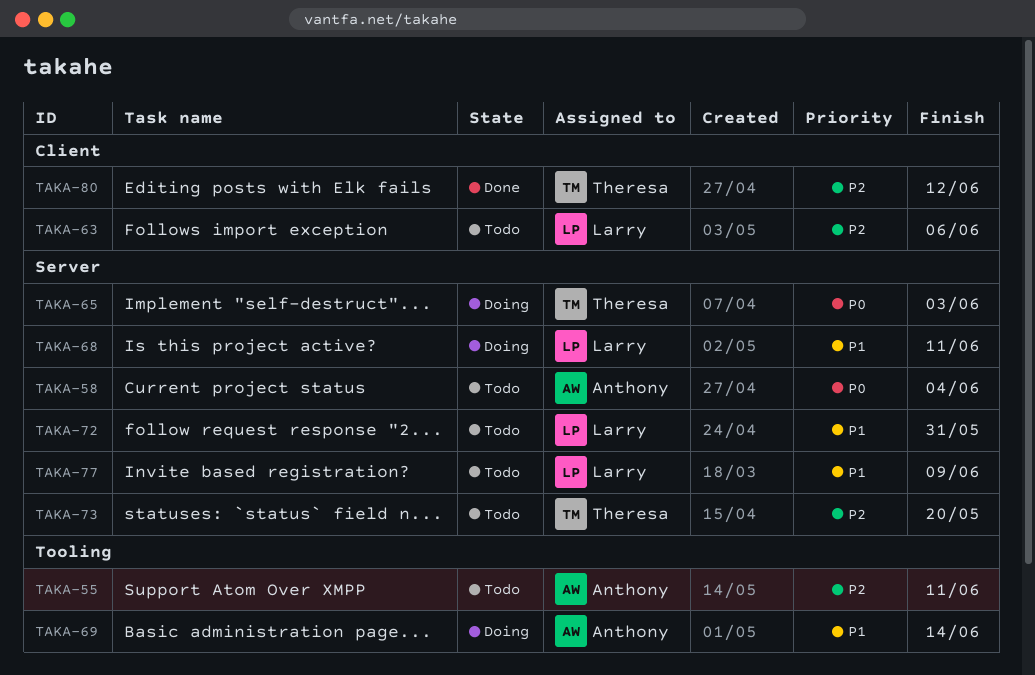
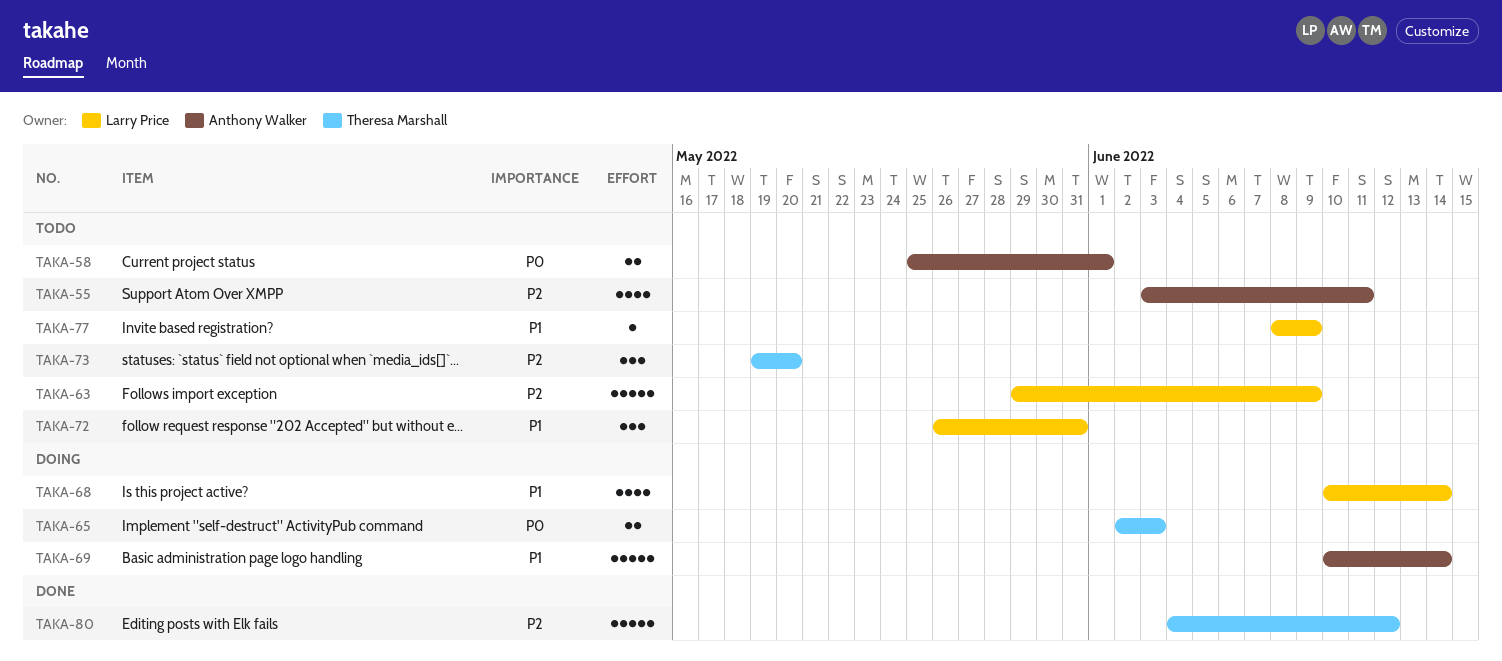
TAKA-58, due: Jun 4 -> Jun 1
TAKA-63, due: Jun 6 -> Jun 9
TAKA-68, due: Jun 11 -> Jun 14

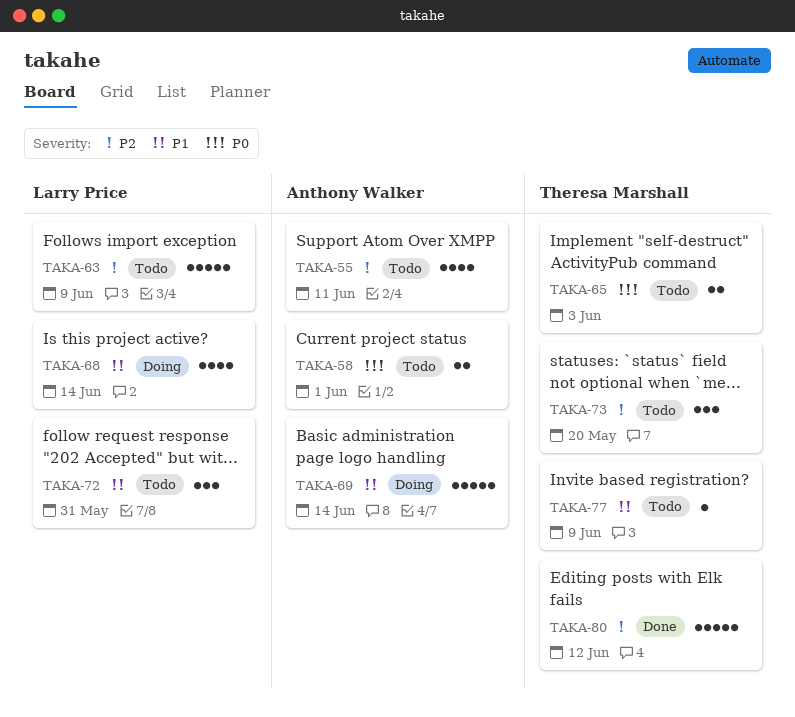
TAKA-65, status: Doing -> Todo
TAKA-77, owner: Larry Price -> Theresa Marshall

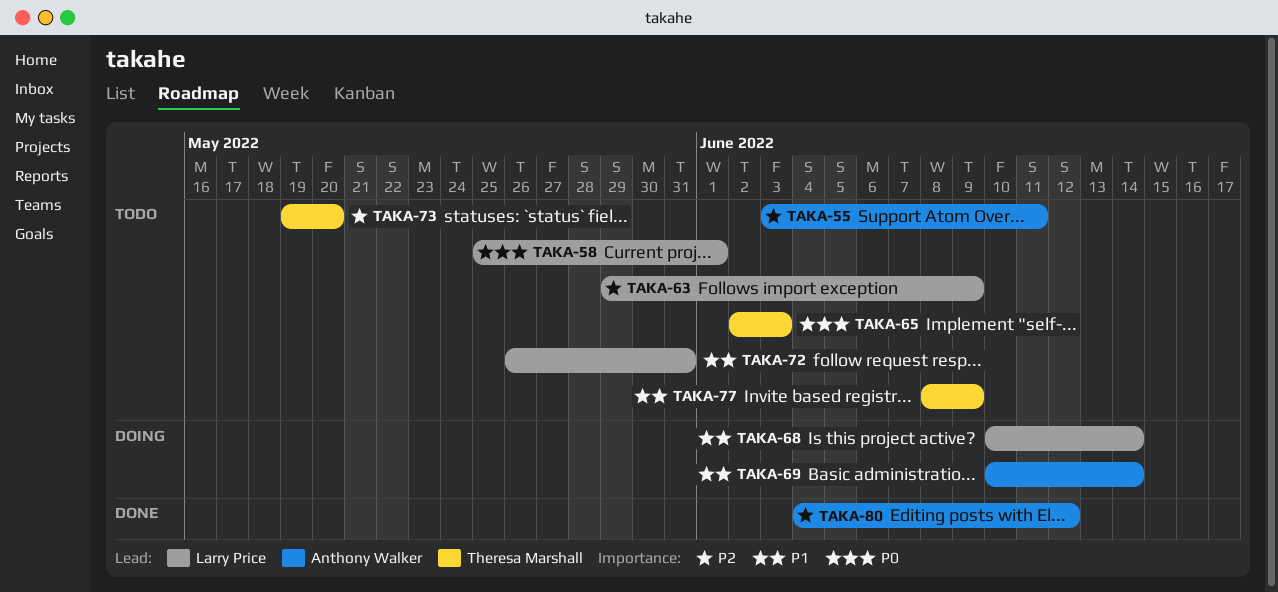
TAKA-58, owner: Anthony Walker -> Larry Price
TAKA-80, owner: Theresa Marshall -> Anthony Walker

